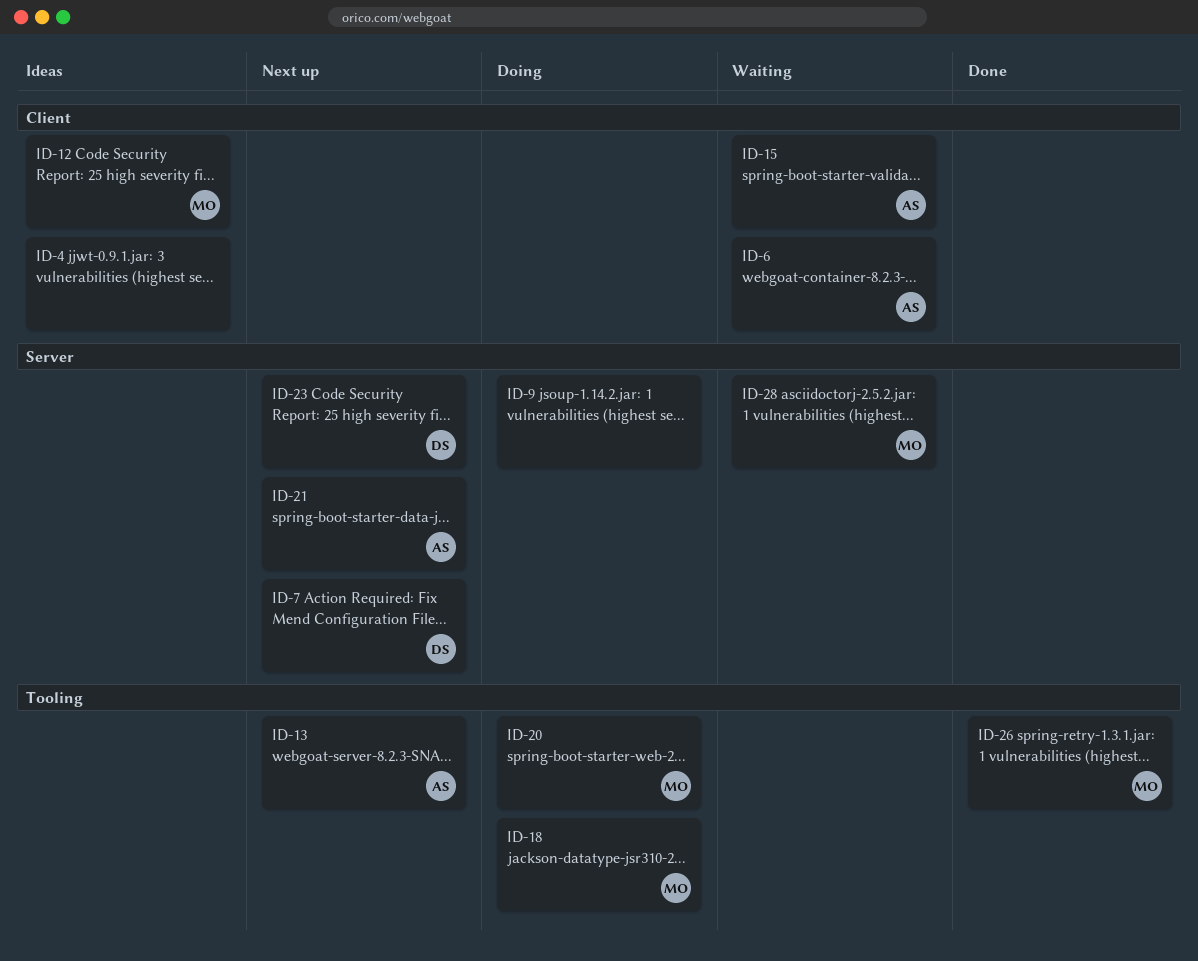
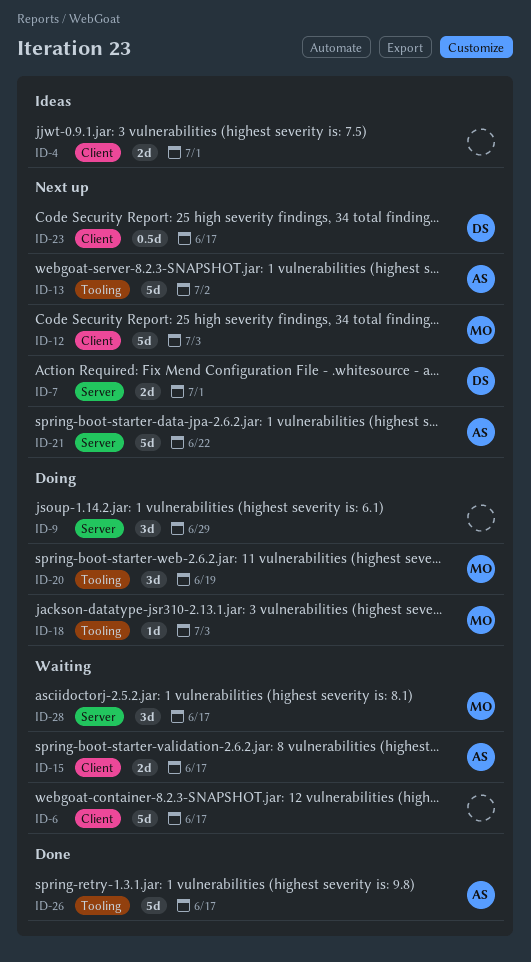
ID-6, owner: AS -> none
ID-12, status: Ideas -> Next up
ID-23, label: Server -> Client
ID-26, owner: MO -> AS

